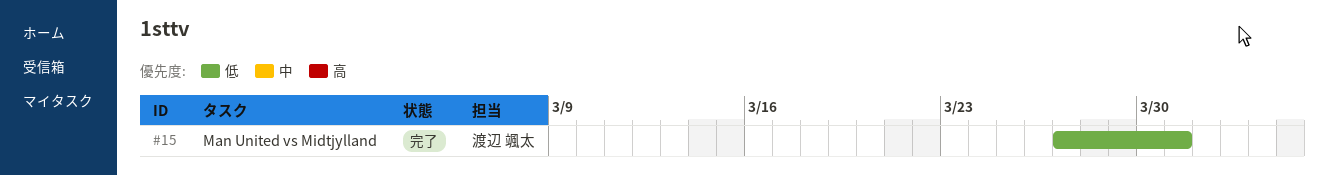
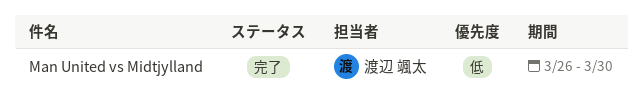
Man United vs Midtjylland, start: Mar 27 -> Mar 26
Man United vs Midtjylland, due: Mar 31 -> Mar 30

